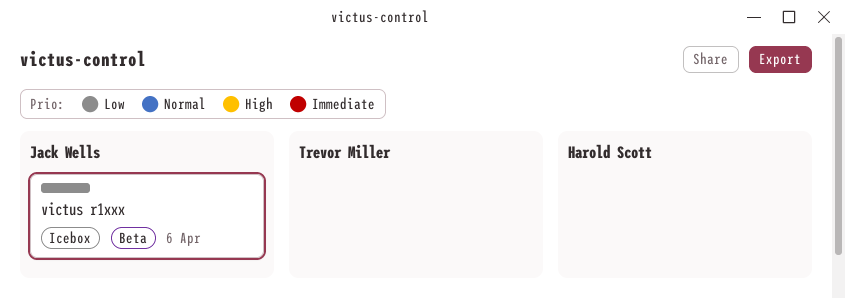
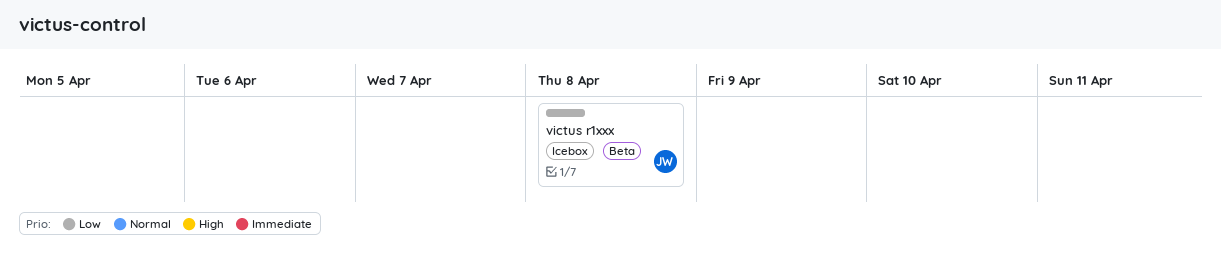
victus r1xxx, due: Apr 6 -> Apr 8

